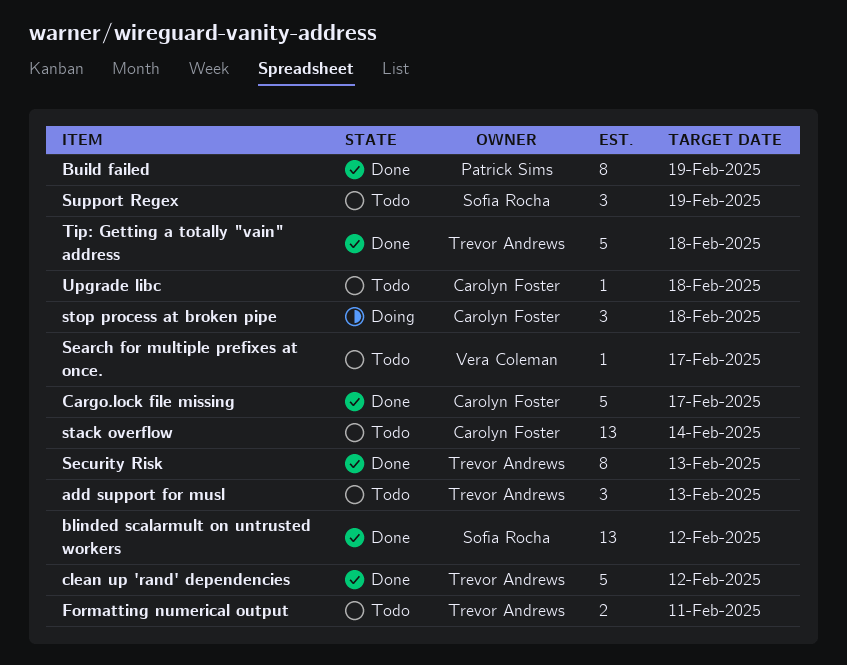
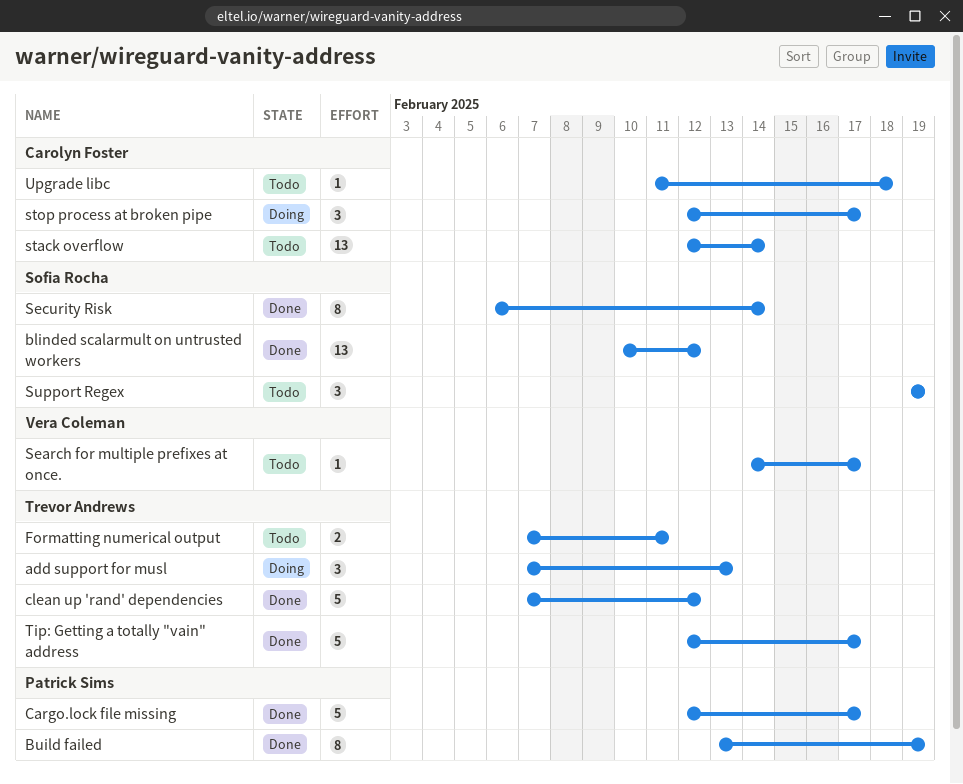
add support for musl, status: Todo -> Doing
Cargo.lock file missing, owner: Carolyn Foster -> Patrick Sims
Security Risk, owner: Trevor Andrews -> Sofia Rocha
Security Risk, due: Feb 13 -> Feb 14
stop process at broken pipe, due: Feb 18 -> Feb 17
Tip: Getting a totally "vain" address, due: Feb 18 -> Feb 17

